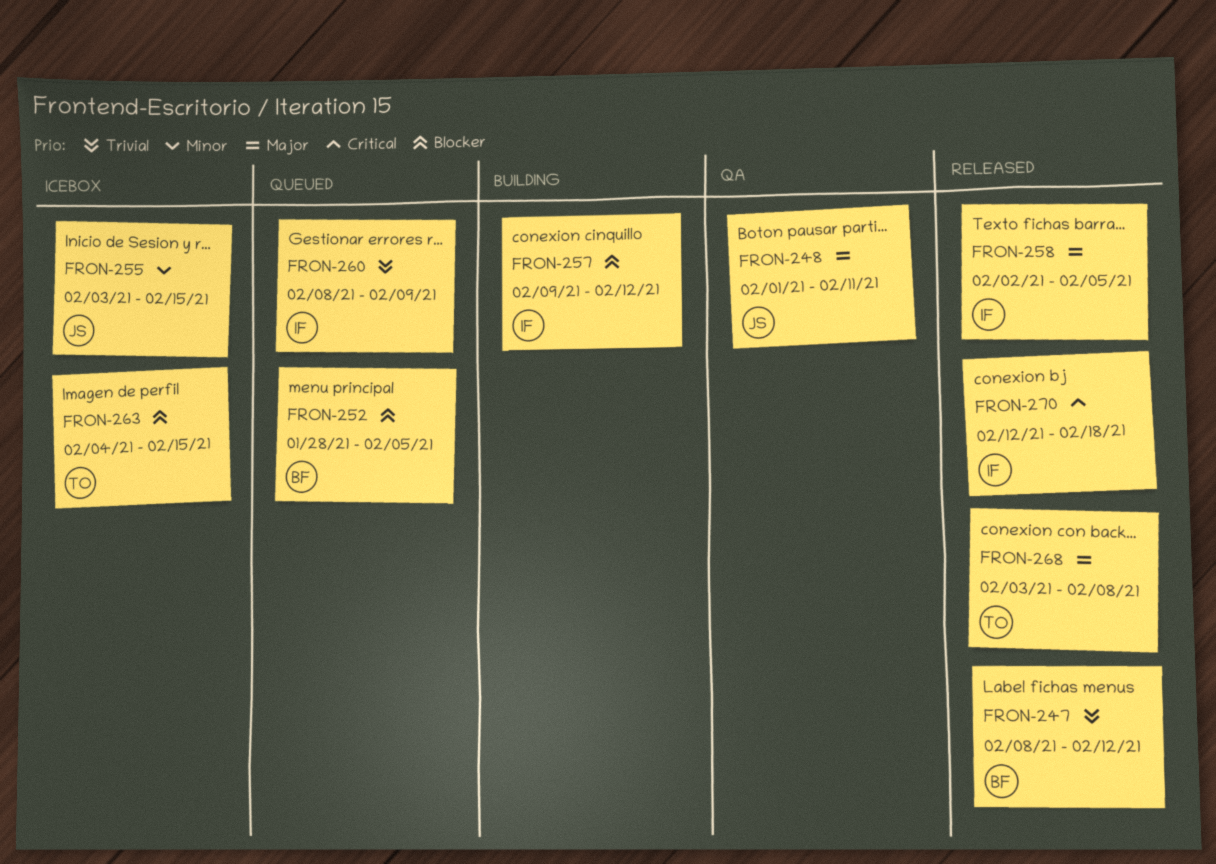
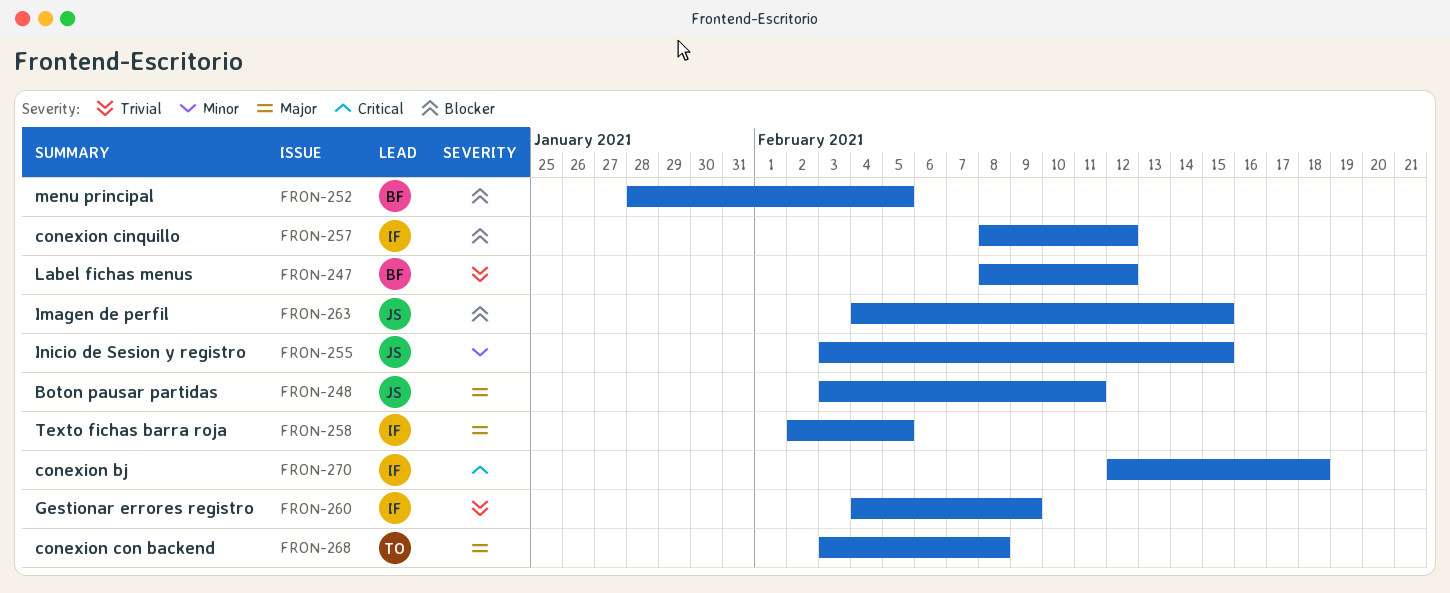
FRON-248, start: Feb 1 -> Feb 3
FRON-257, start: Feb 9 -> Feb 8
FRON-260, start: Feb 8 -> Feb 4
FRON-263, owner: TO -> JS

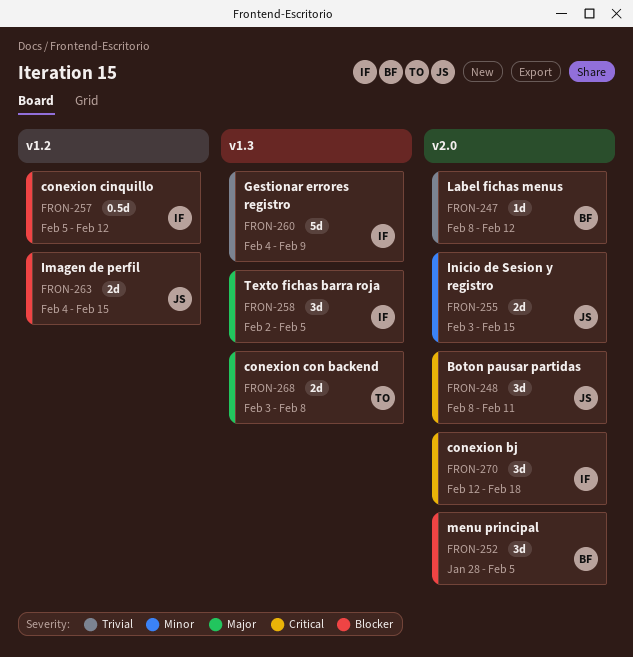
FRON-248, priority: Major -> Critical
FRON-248, start: Feb 3 -> Feb 8
FRON-257, start: Feb 8 -> Feb 5

